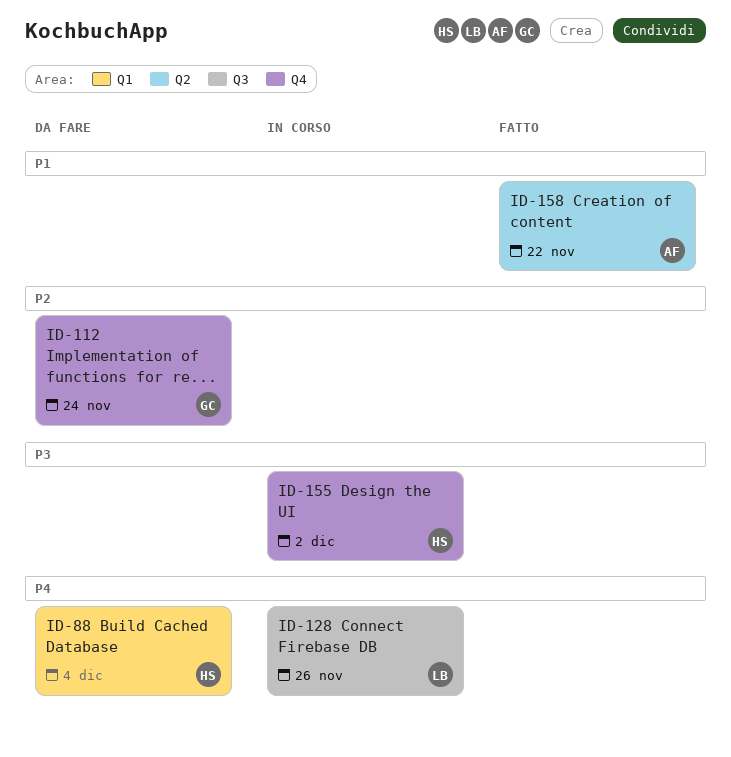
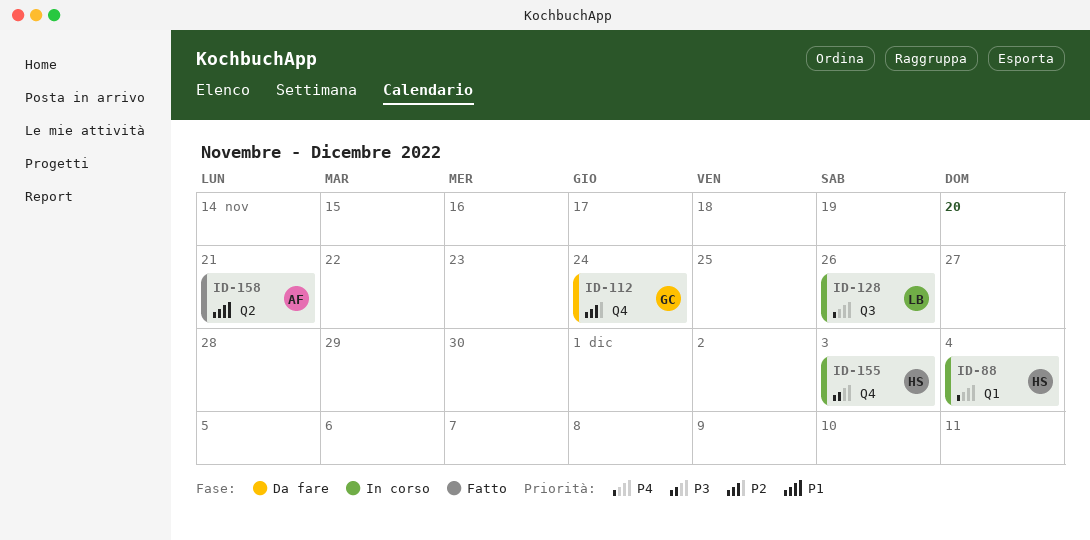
ID-88, status: Da fare -> In corso
ID-155, due: Dec 2 -> Dec 3
ID-158, due: Nov 22 -> Nov 21

